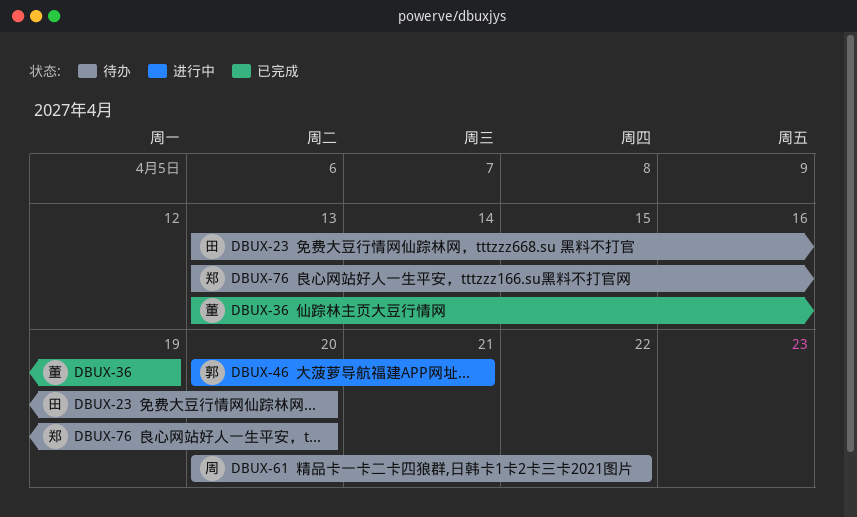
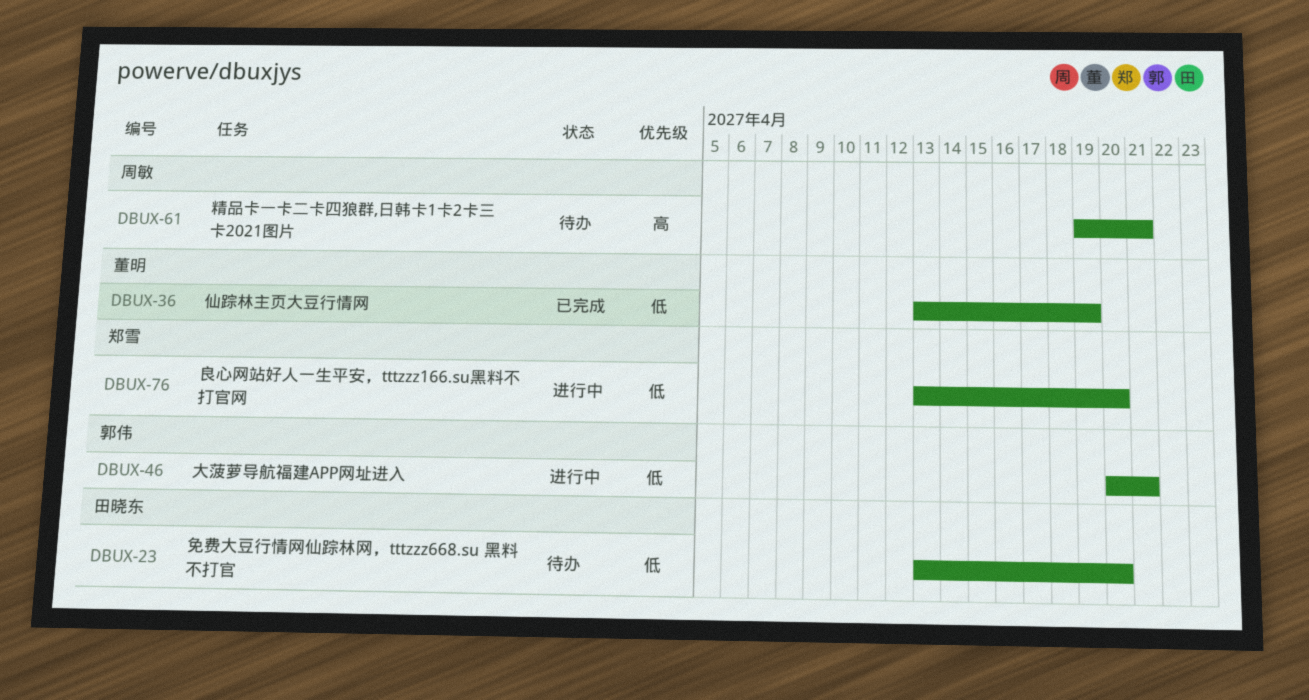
DBUX-61, start: Apr 20 -> Apr 19
DBUX-61, due: Apr 22 -> Apr 21
DBUX-76, status: 待办 -> 进行中

